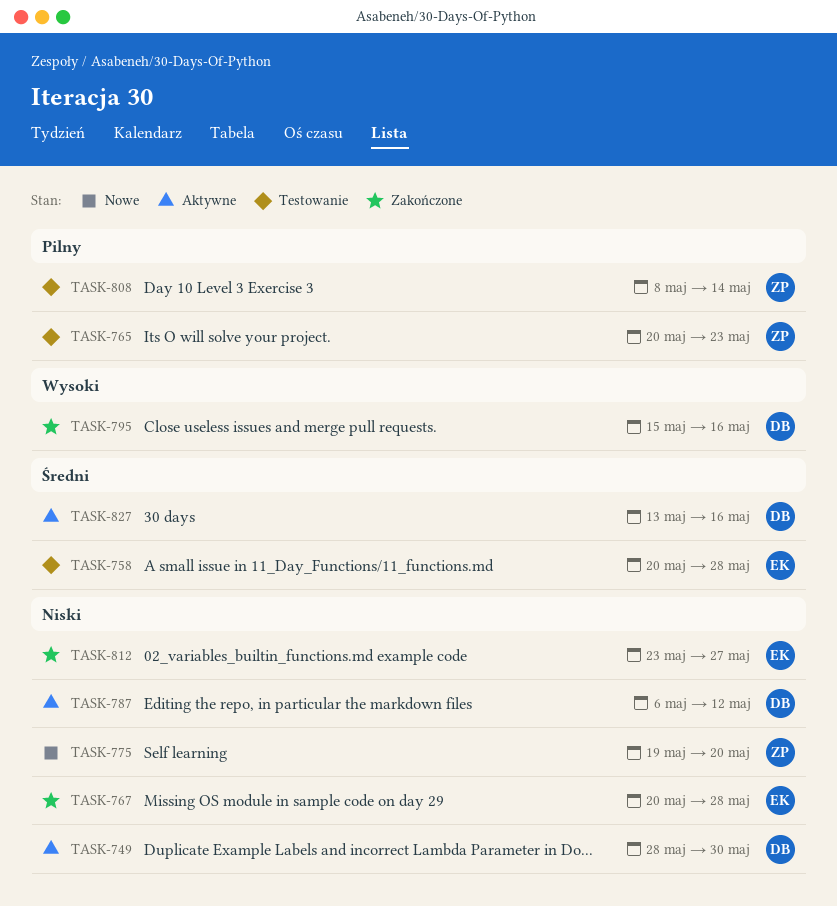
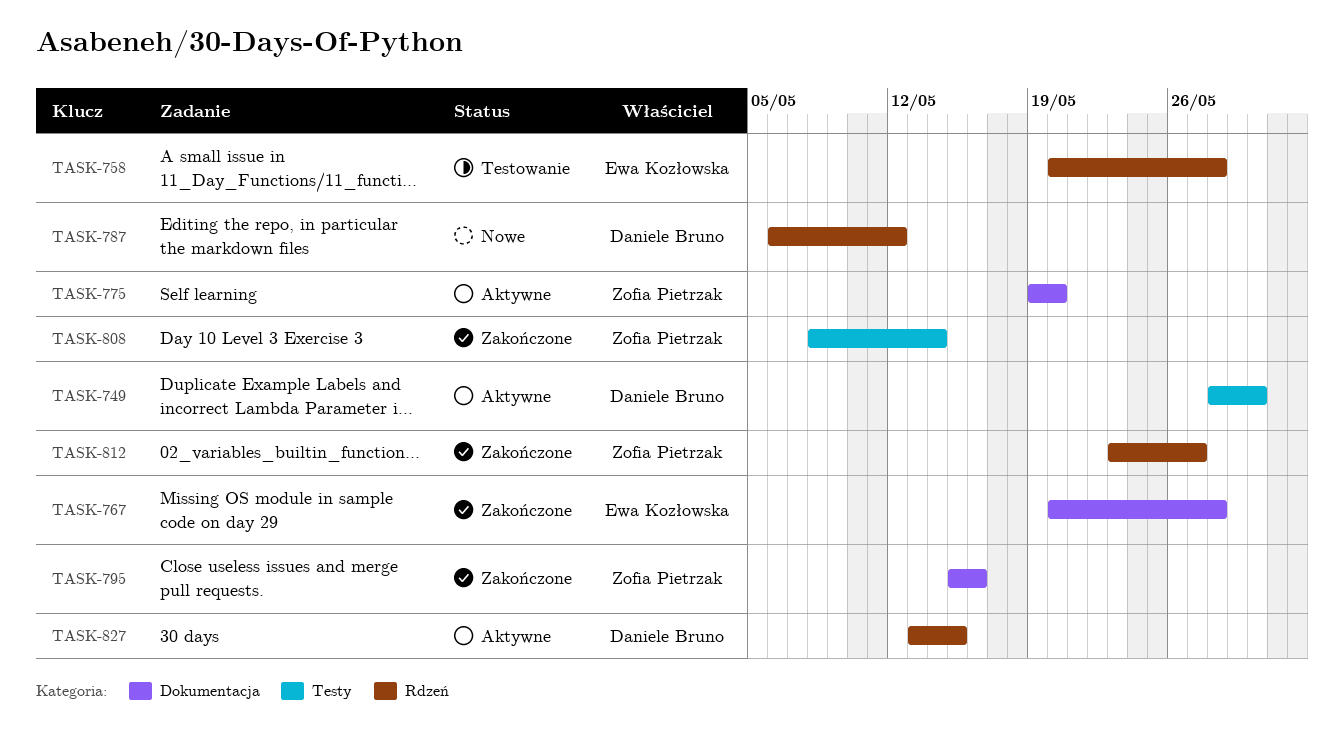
TASK-765: present -> none
TASK-775, status: Nowe -> Aktywne
TASK-787, status: Aktywne -> Nowe
TASK-795, owner: Daniele Bruno -> Zofia Pietrzak
TASK-808, status: Testowanie -> Zakończone
TASK-812, owner: Ewa Kozłowska -> Zofia Pietrzak
TASK-827, due: May 16 -> May 15

